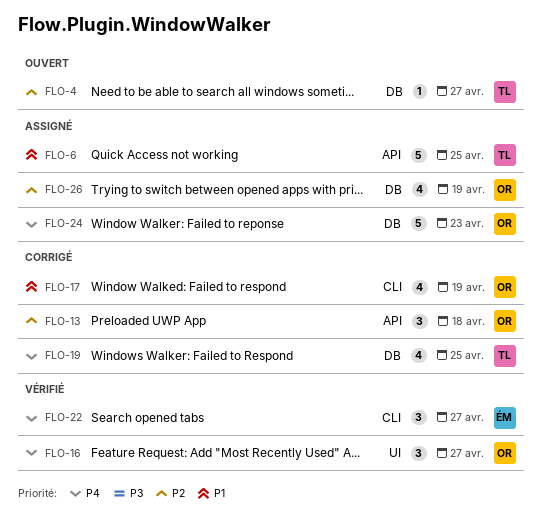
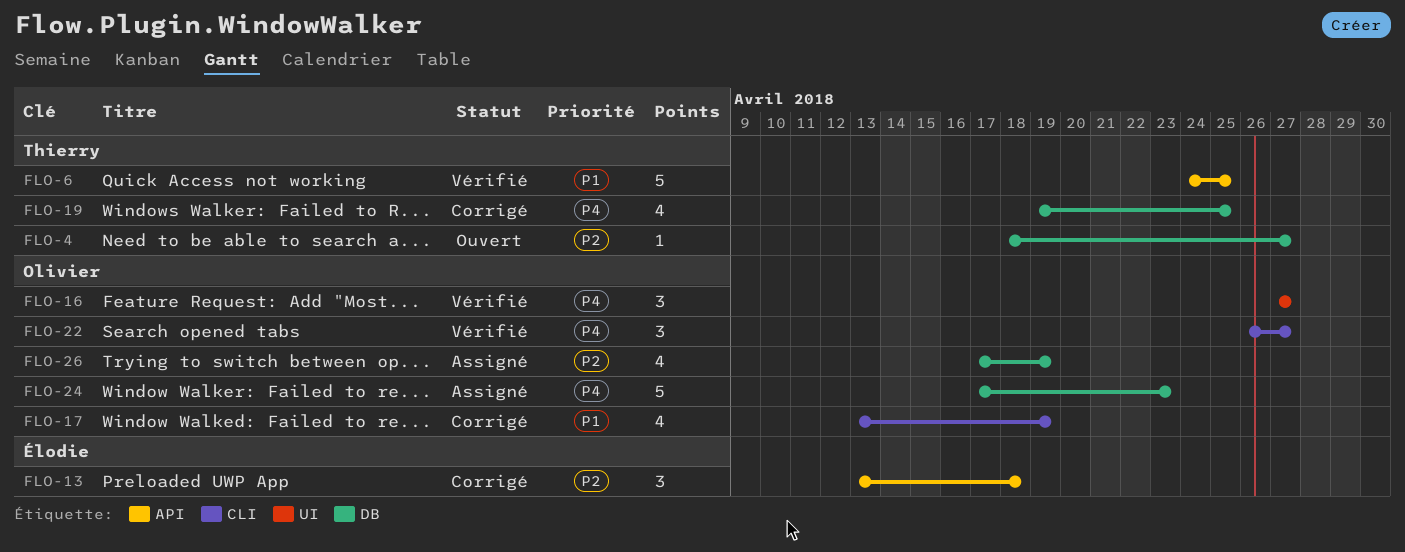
FLO-6, status: Assigné -> Vérifié
FLO-13, owner: Olivier -> Élodie
FLO-22, owner: Élodie -> Olivier

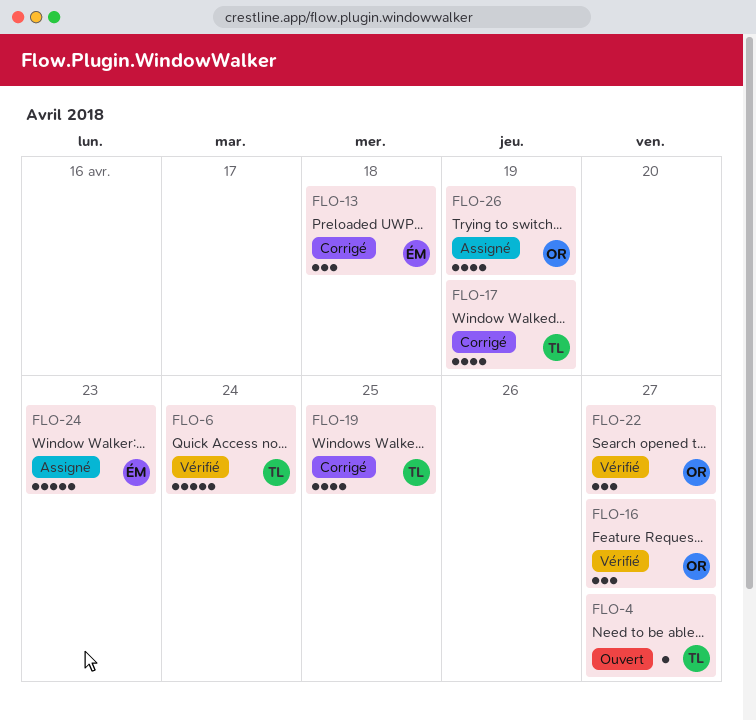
FLO-6, due: Apr 25 -> Apr 24
FLO-17, owner: Olivier -> Thierry
FLO-24, owner: Olivier -> Élodie

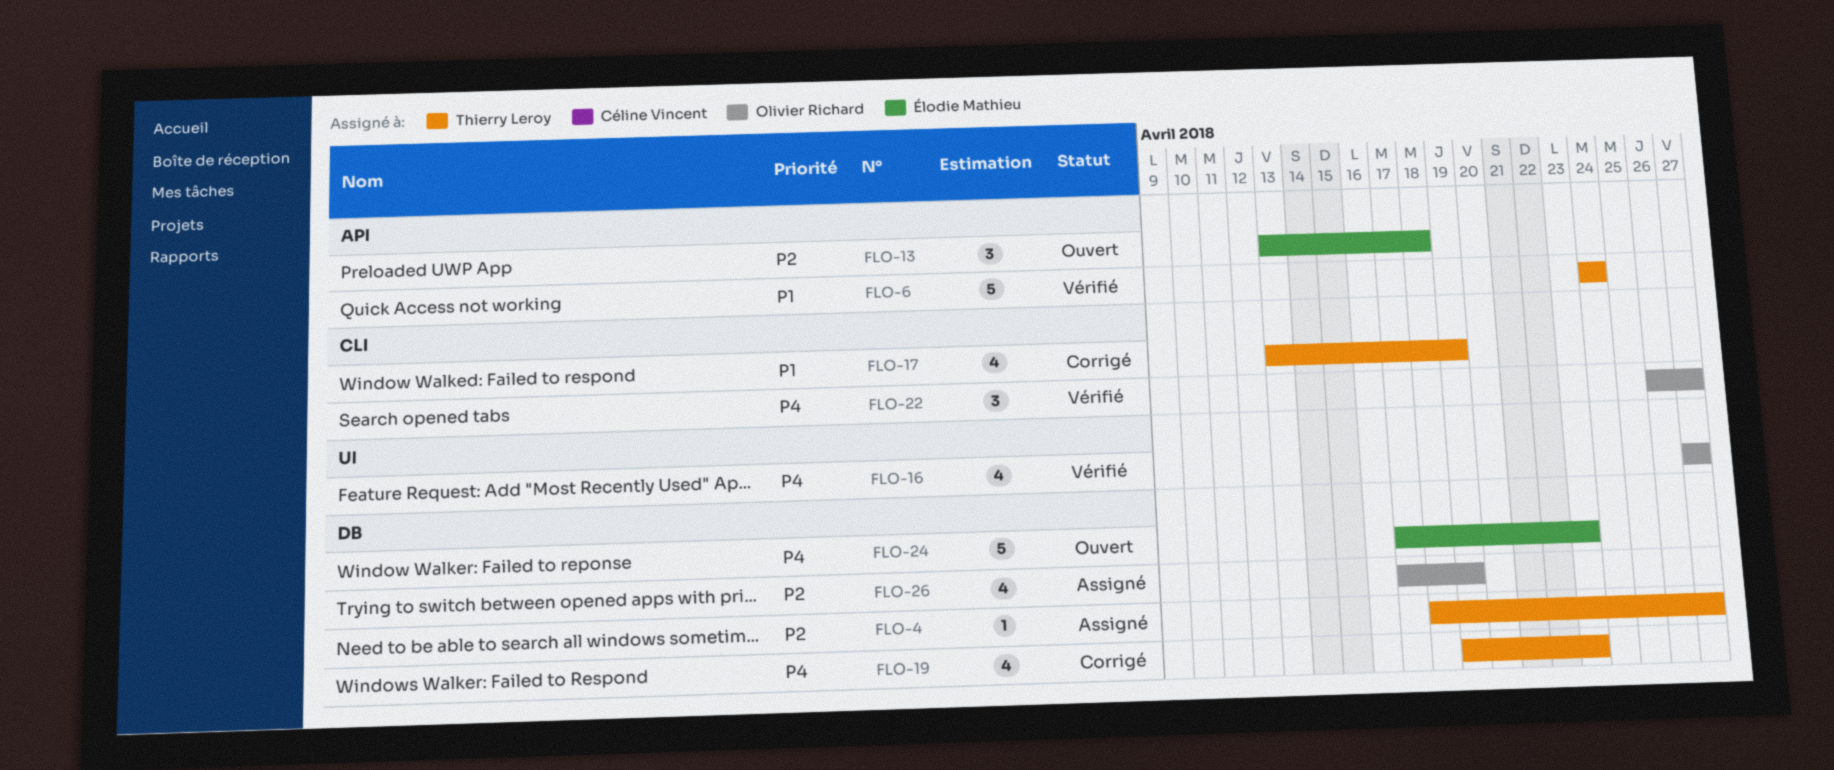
FLO-4, status: Ouvert -> Assigné
FLO-13, status: Corrigé -> Ouvert
FLO-16, estimate: 3 -> 4
FLO-19, due: Apr 25 -> Apr 23
FLO-24, status: Assigné -> Ouvert

